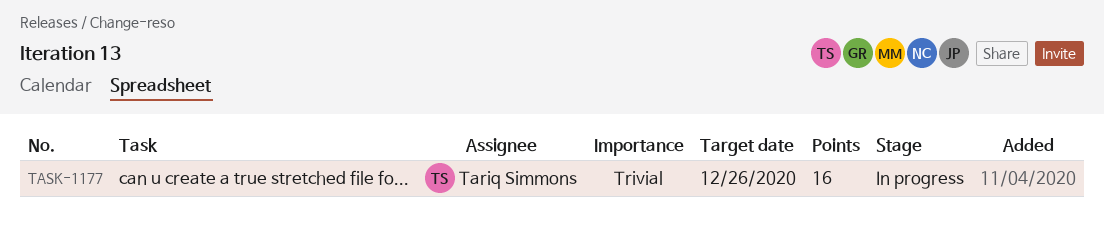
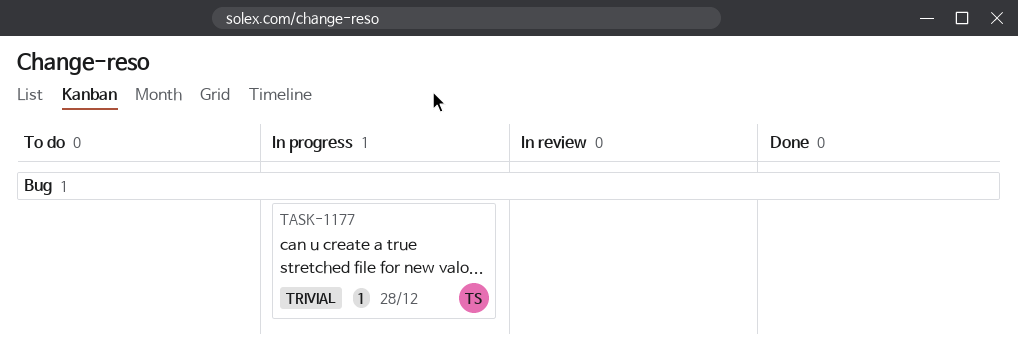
TASK-1177, estimate: 16 -> 1
TASK-1177, due: Dec 26 -> Dec 28

